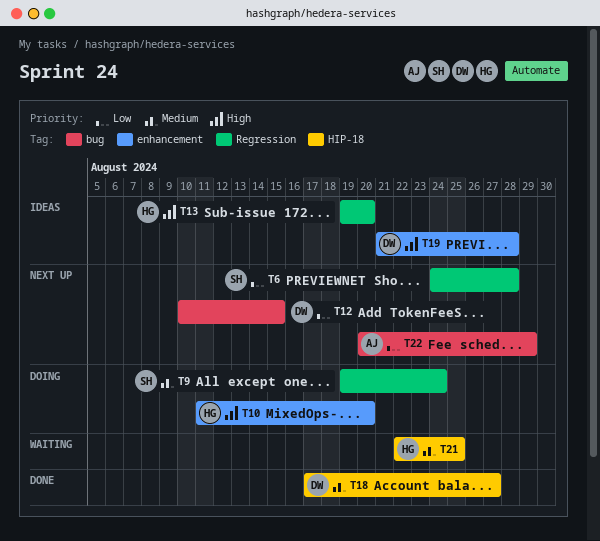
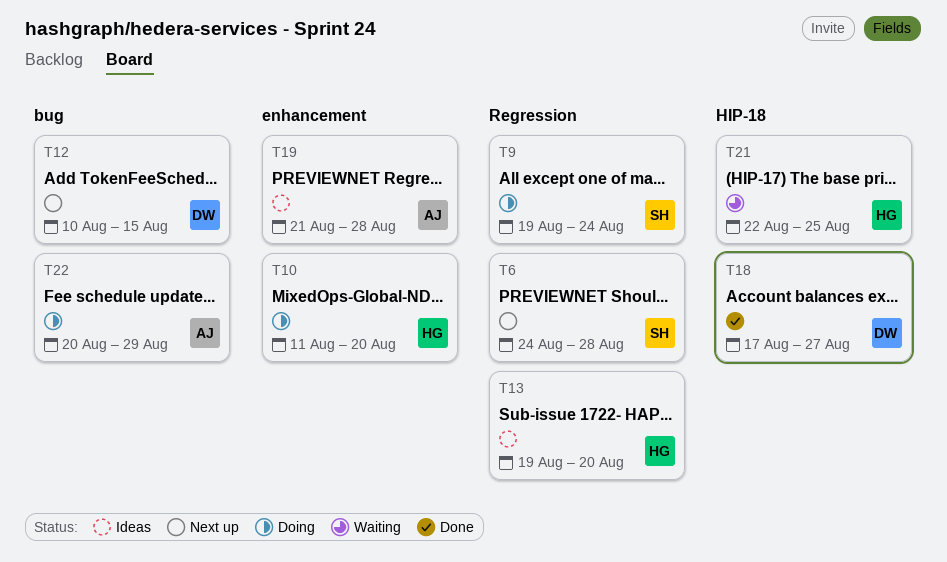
T19, owner: DW -> AJ
T22, status: Next up -> Doing

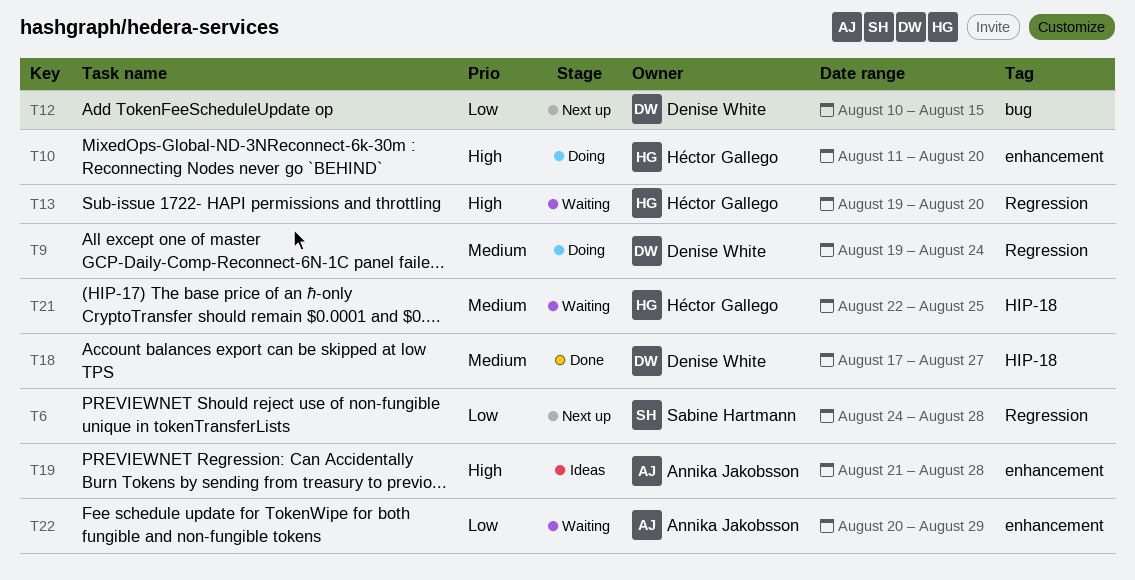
T9, owner: Sabine Hartmann -> Denise White
T13, status: Ideas -> Waiting
T22, status: Doing -> Waiting
T22, label: bug -> enhancement

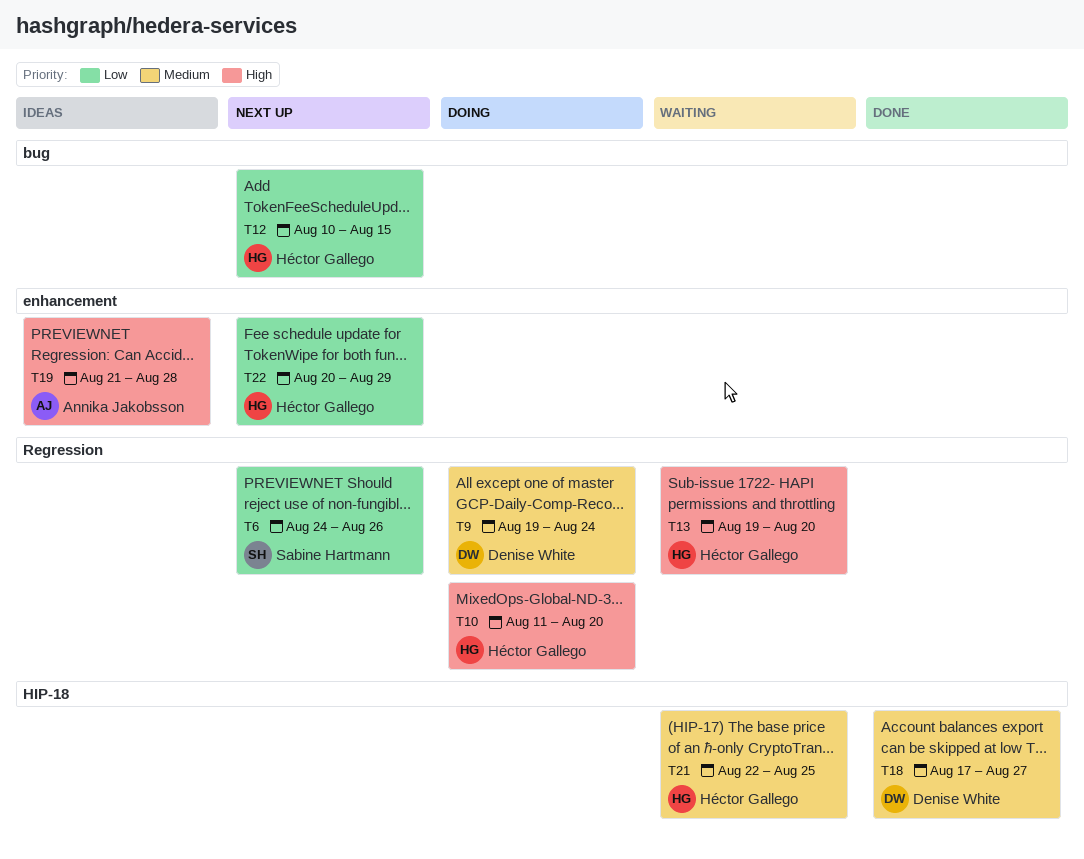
T6, due: Aug 28 -> Aug 26
T10, label: enhancement -> Regression
T12, owner: Denise White -> Héctor Gallego
T22, status: Waiting -> Next up
T22, owner: Annika Jakobsson -> Héctor Gallego

